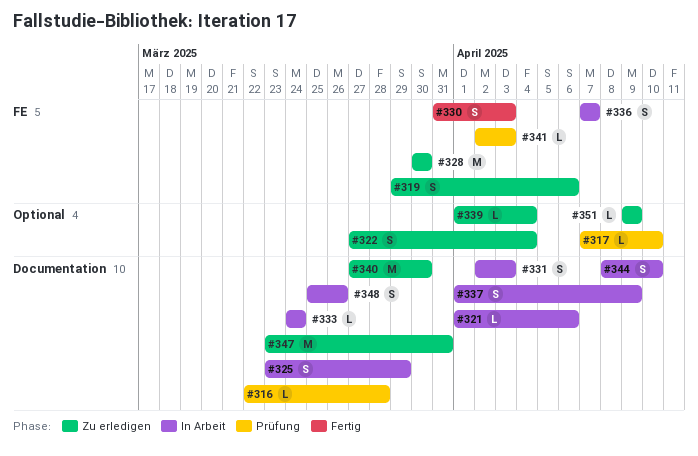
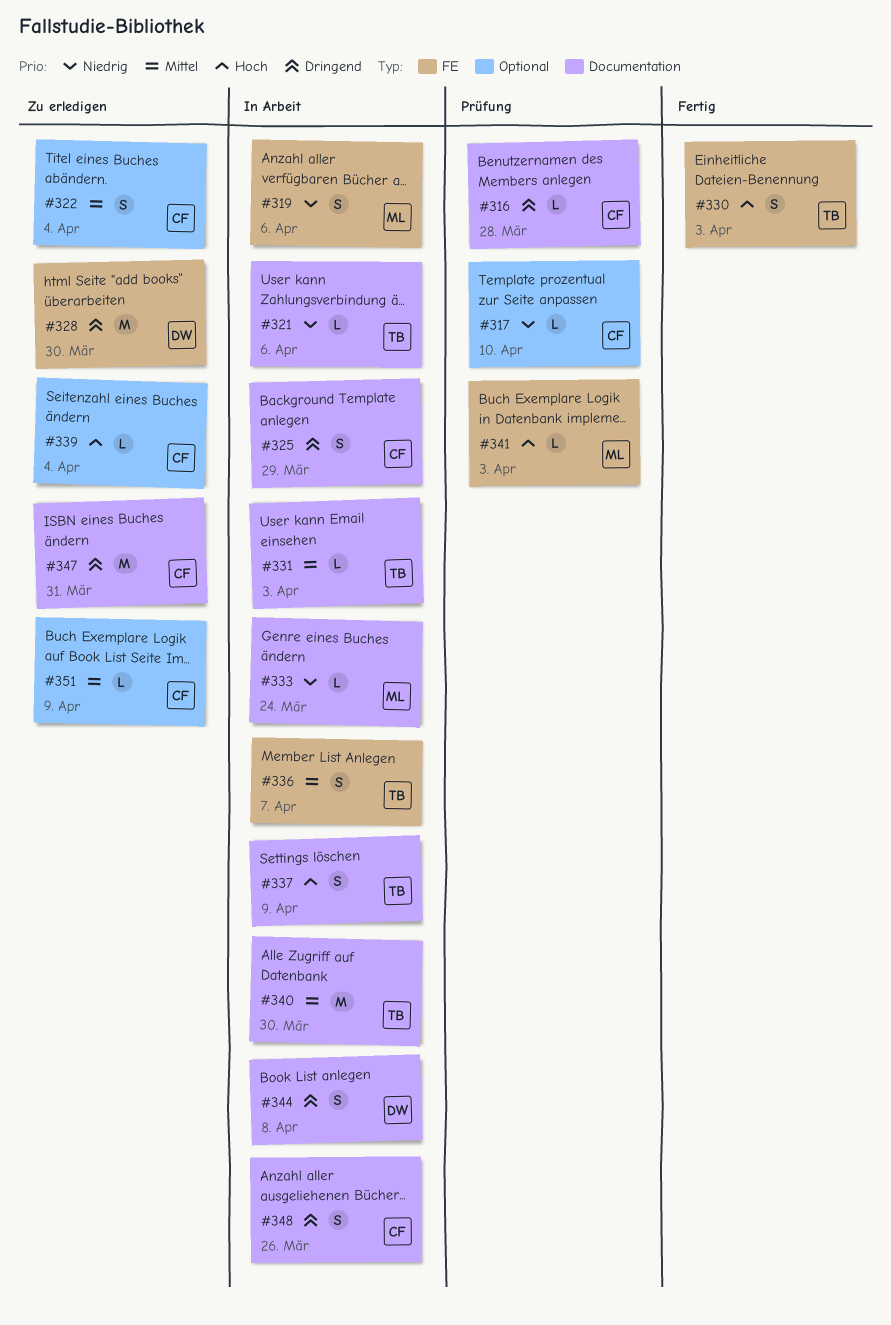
#319, status: Zu erledigen -> In Arbeit
#331, estimate: S -> L
#340, status: Zu erledigen -> In Arbeit
#344, due: Apr 10 -> Apr 8

